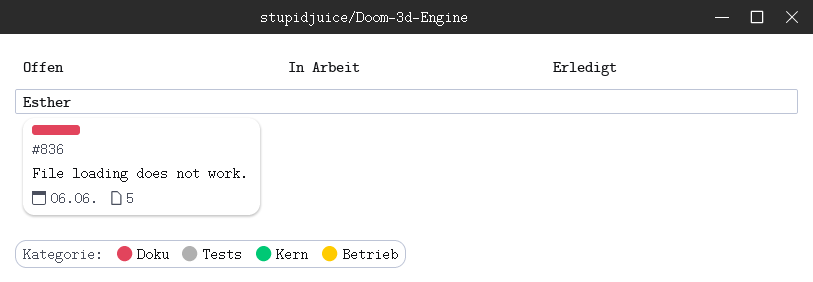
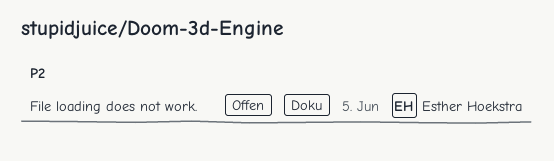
File loading does not work., due: Jun 6 -> Jun 5

